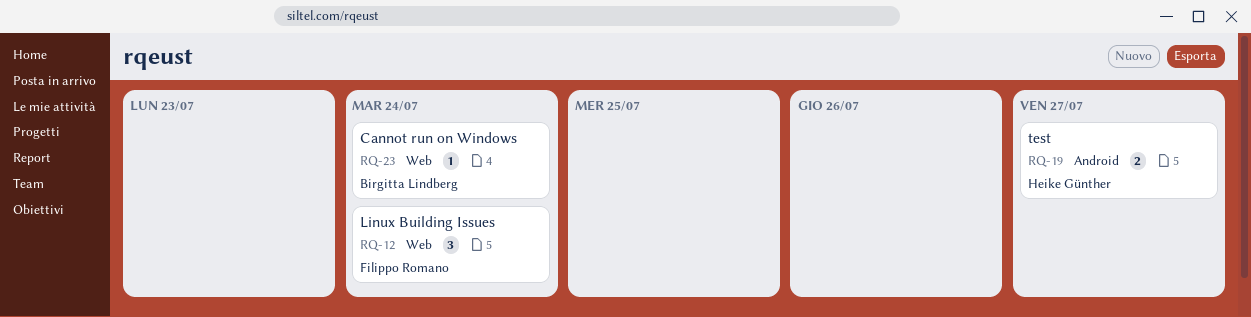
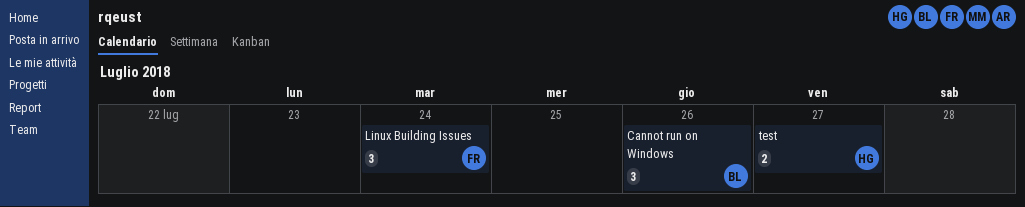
Cannot run on Windows, estimate: 1 -> 3
Cannot run on Windows, due: Jul 24 -> Jul 26

